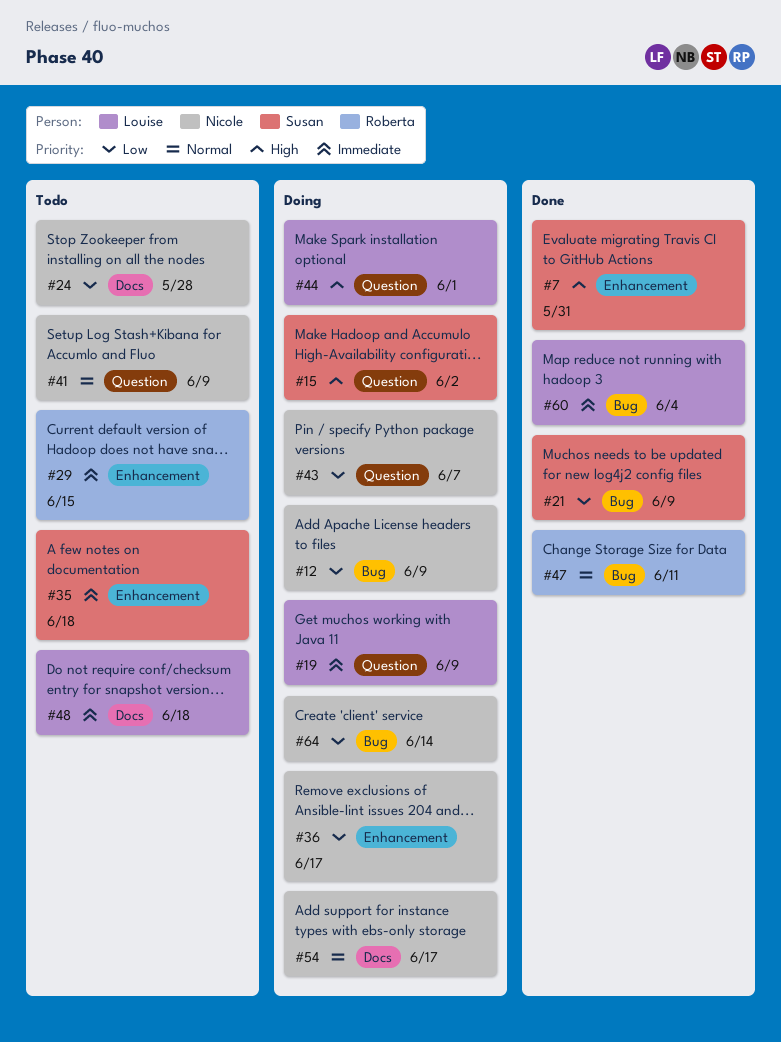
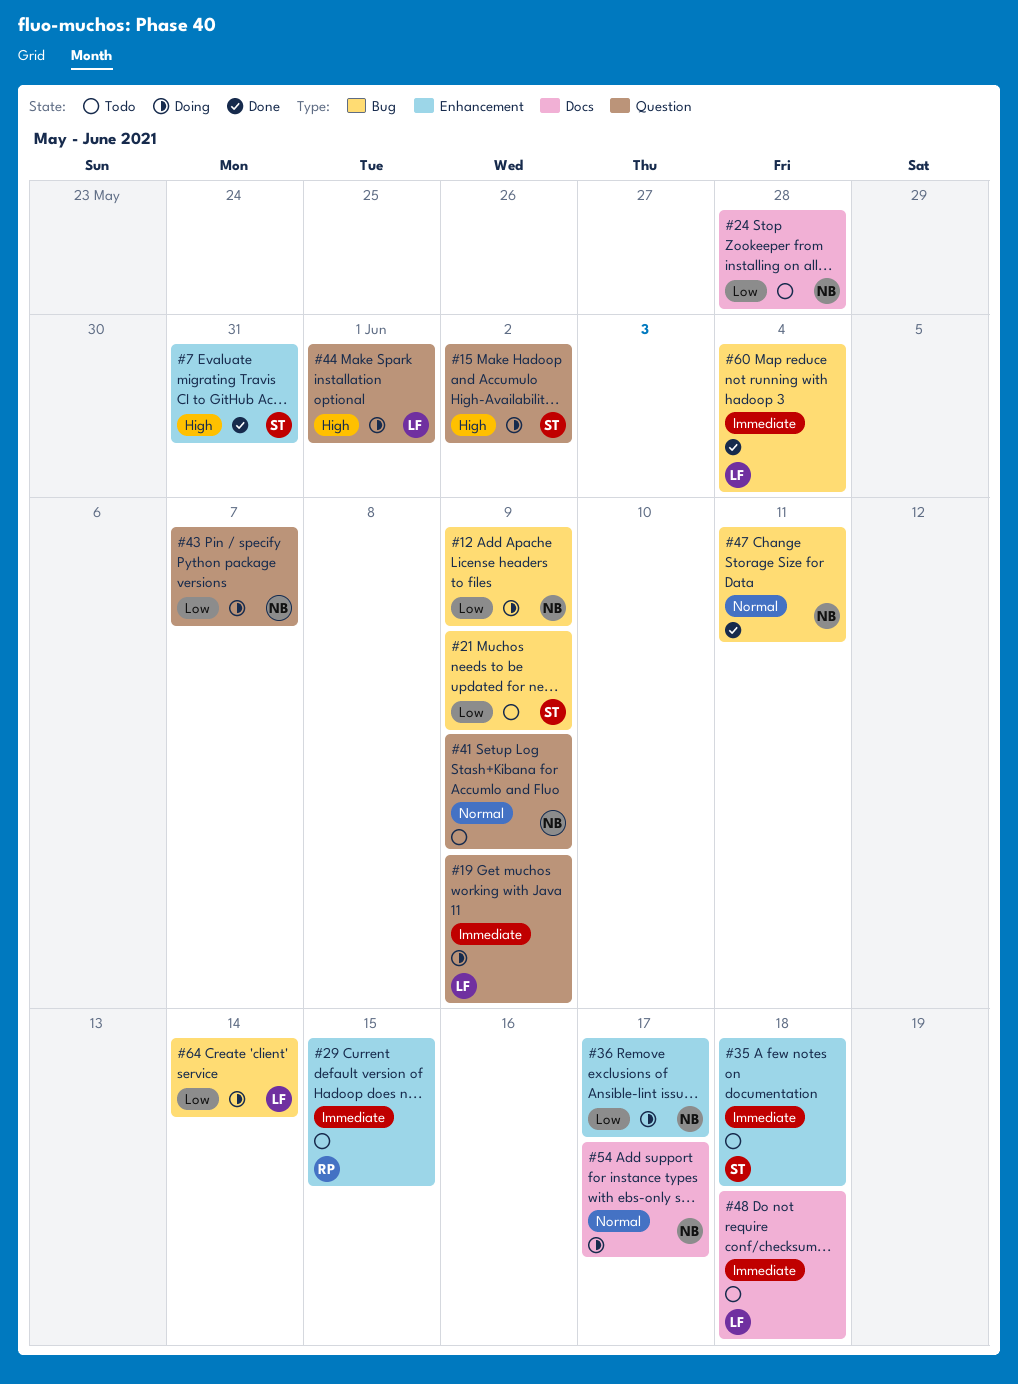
#21, status: Done -> Todo
#47, owner: Roberta -> Nicole
#64, owner: Nicole -> Louise

